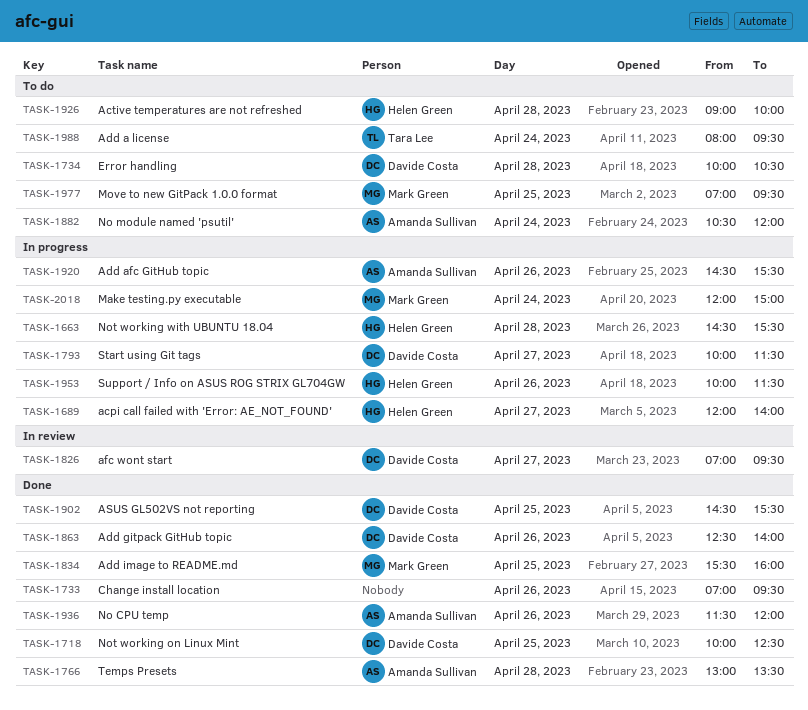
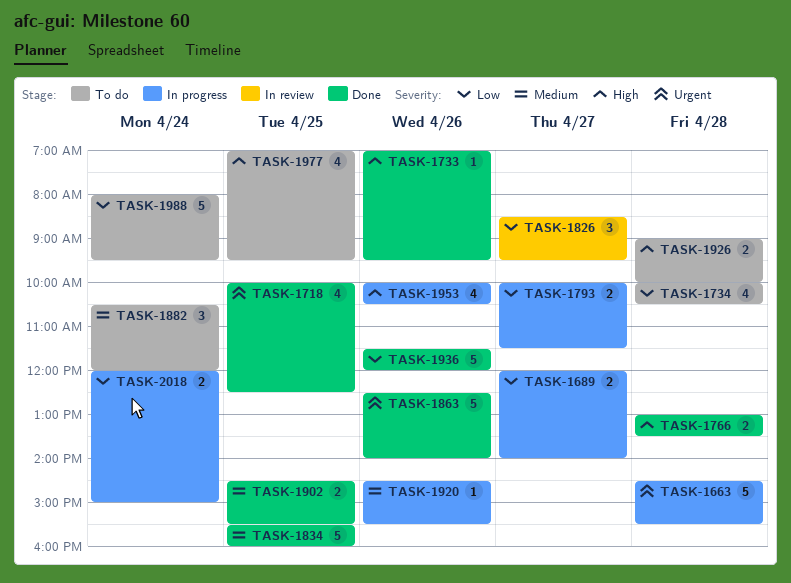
TASK-1826, begins: 07:00 -> 08:30
TASK-1953, ends: 11:30 -> 10:30

